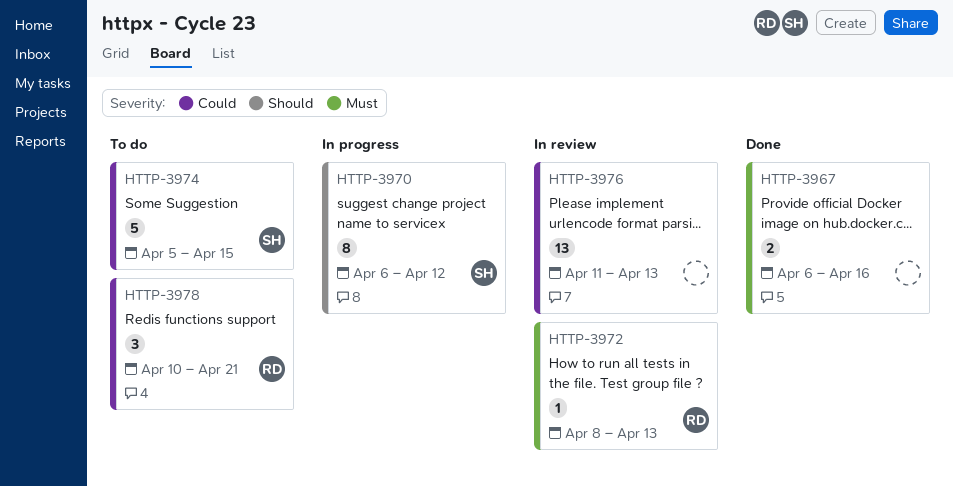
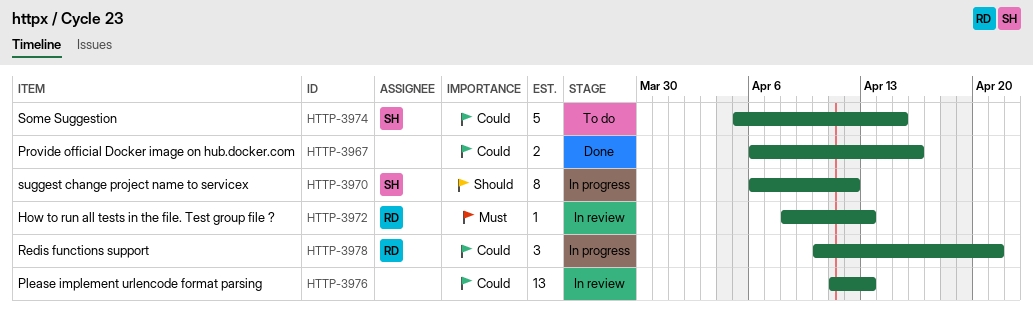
HTTP-3967, priority: Must -> Could
HTTP-3978, status: To do -> In progress

